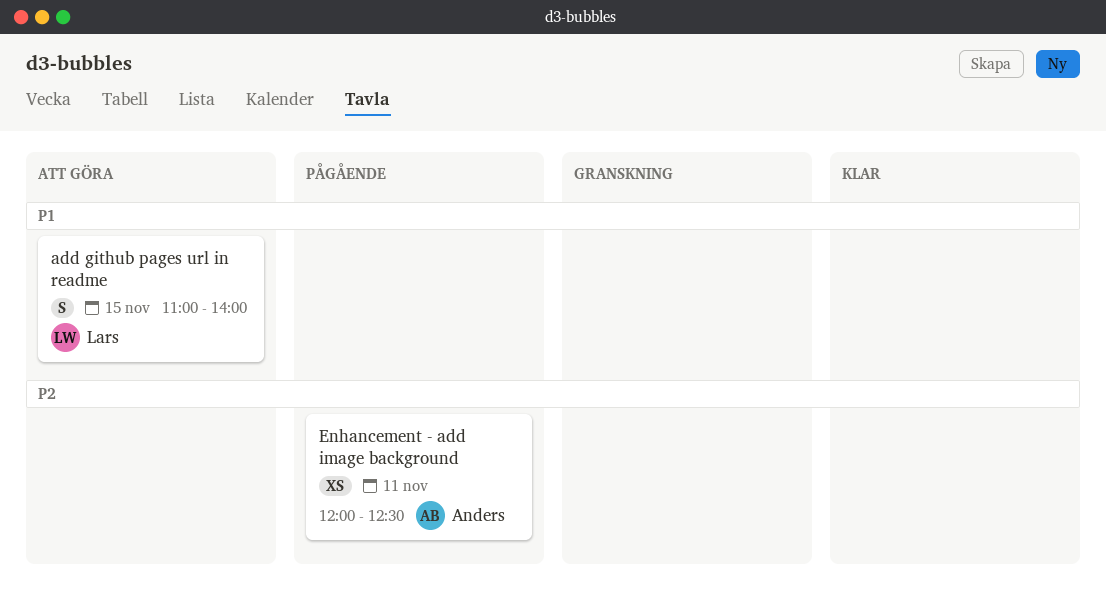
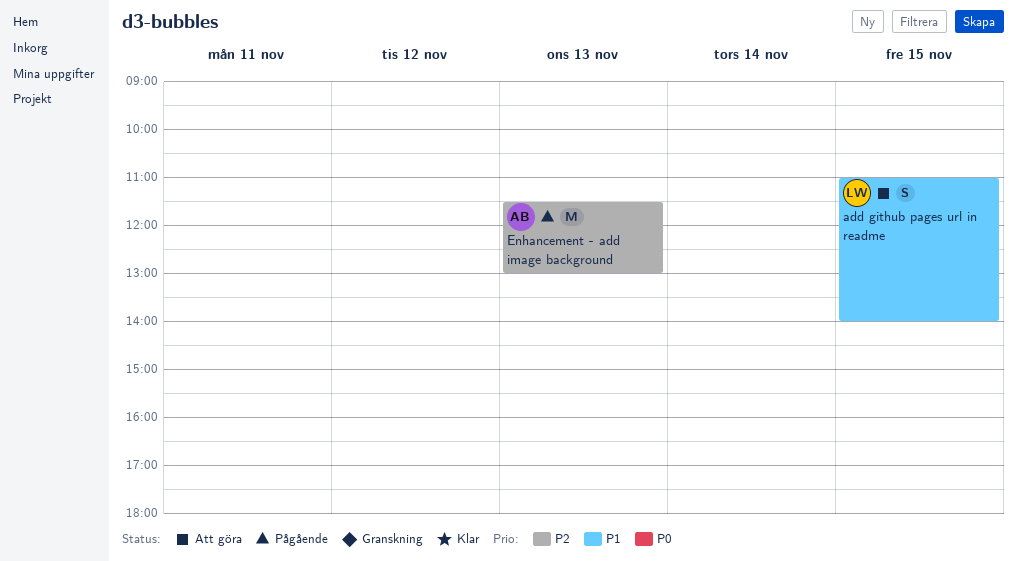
Enhancement - add image background, estimate: XS -> M
Enhancement - add image background, day: Nov 11 -> Nov 13
Enhancement - add image background, begins: 12:00 -> 11:30
Enhancement - add image background, ends: 12:30 -> 13:00

